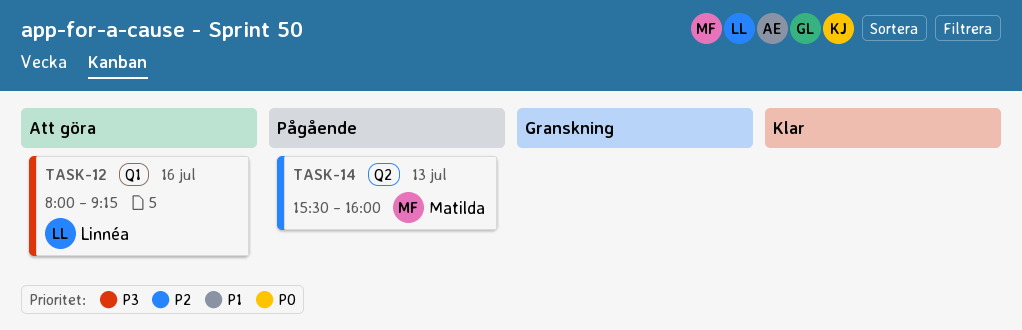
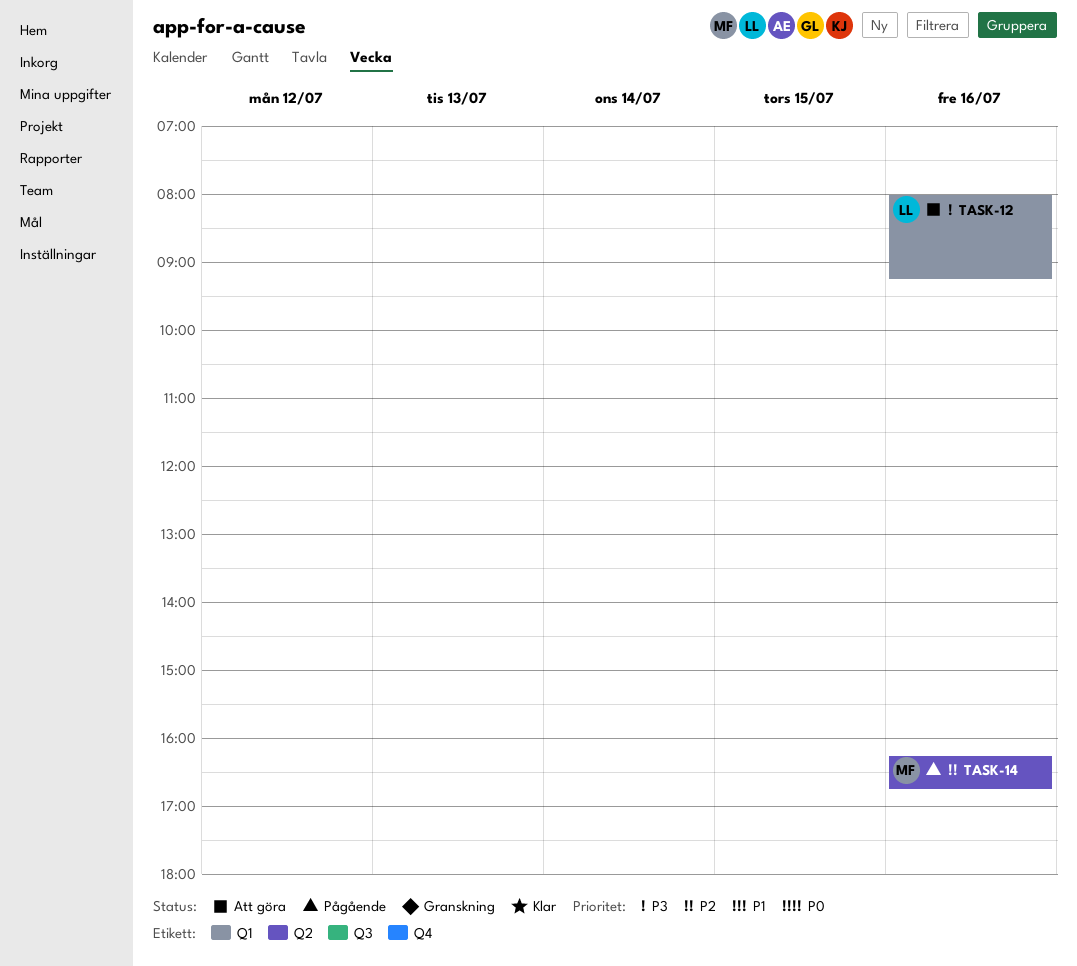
TASK-14, day: Jul 13 -> Jul 16
TASK-14, begins: 15:30 -> 16:15
TASK-14, ends: 16:00 -> 16:45

